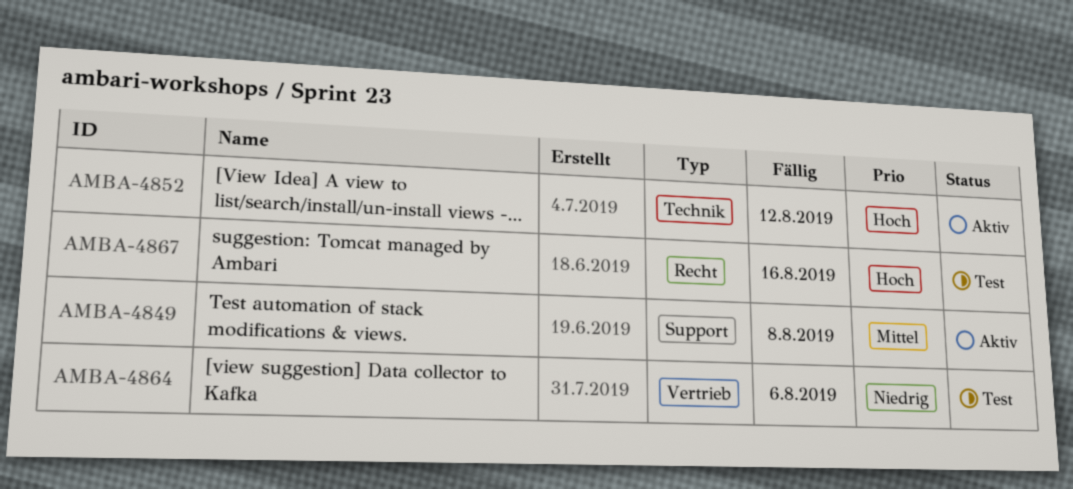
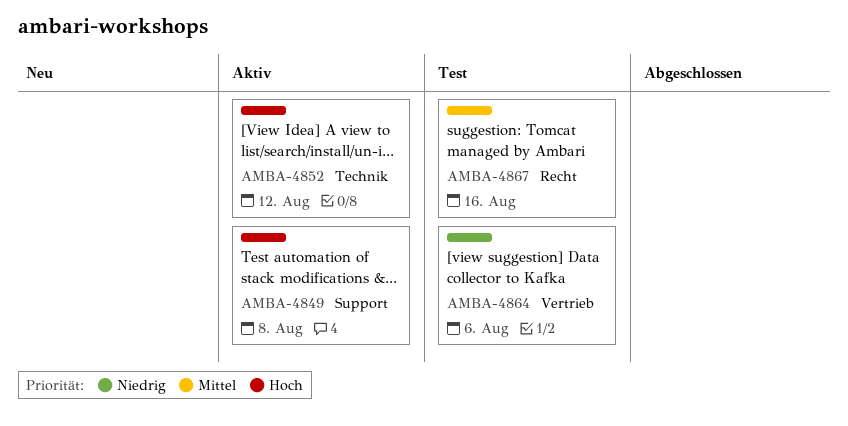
AMBA-4849, priority: Mittel -> Hoch
AMBA-4867, priority: Hoch -> Mittel

